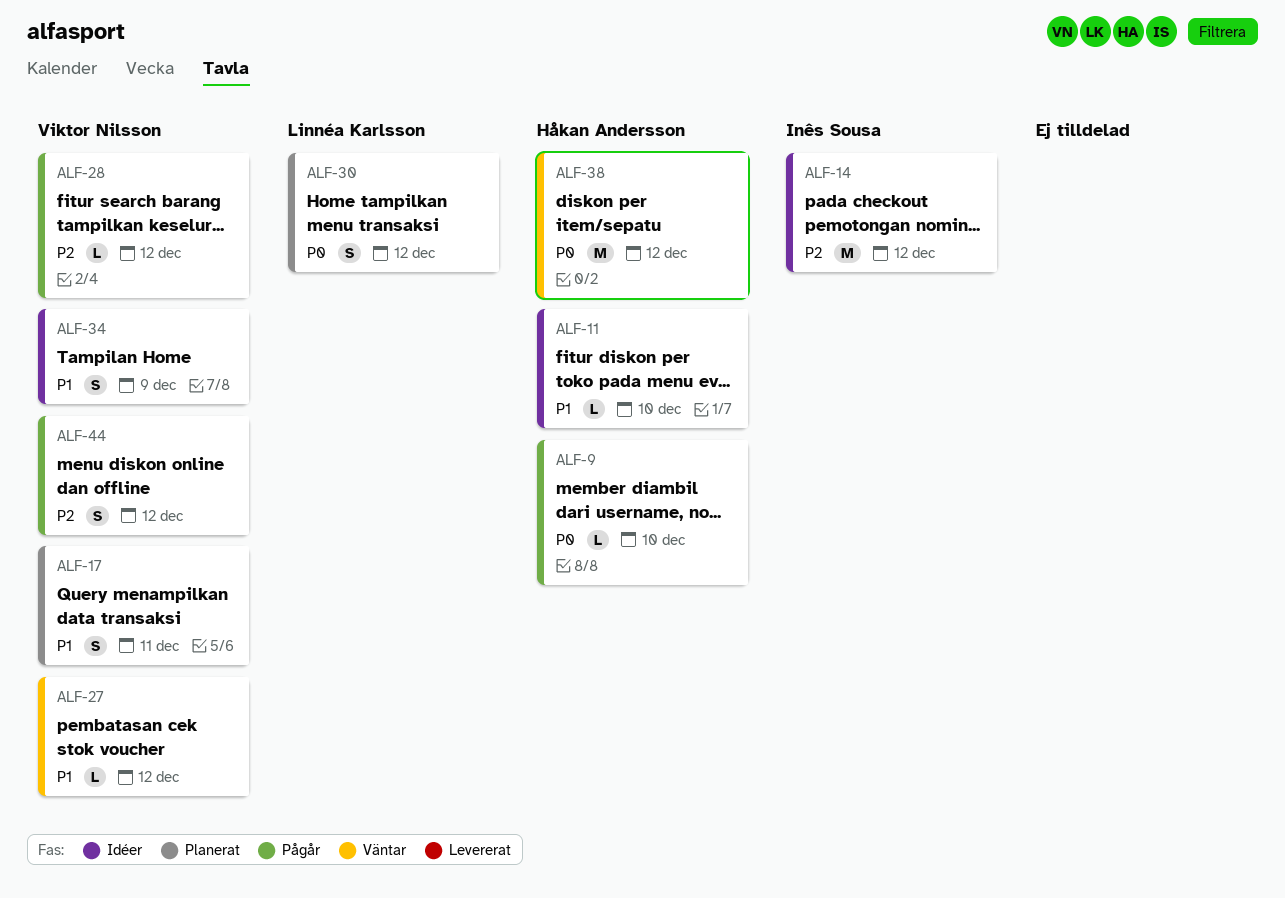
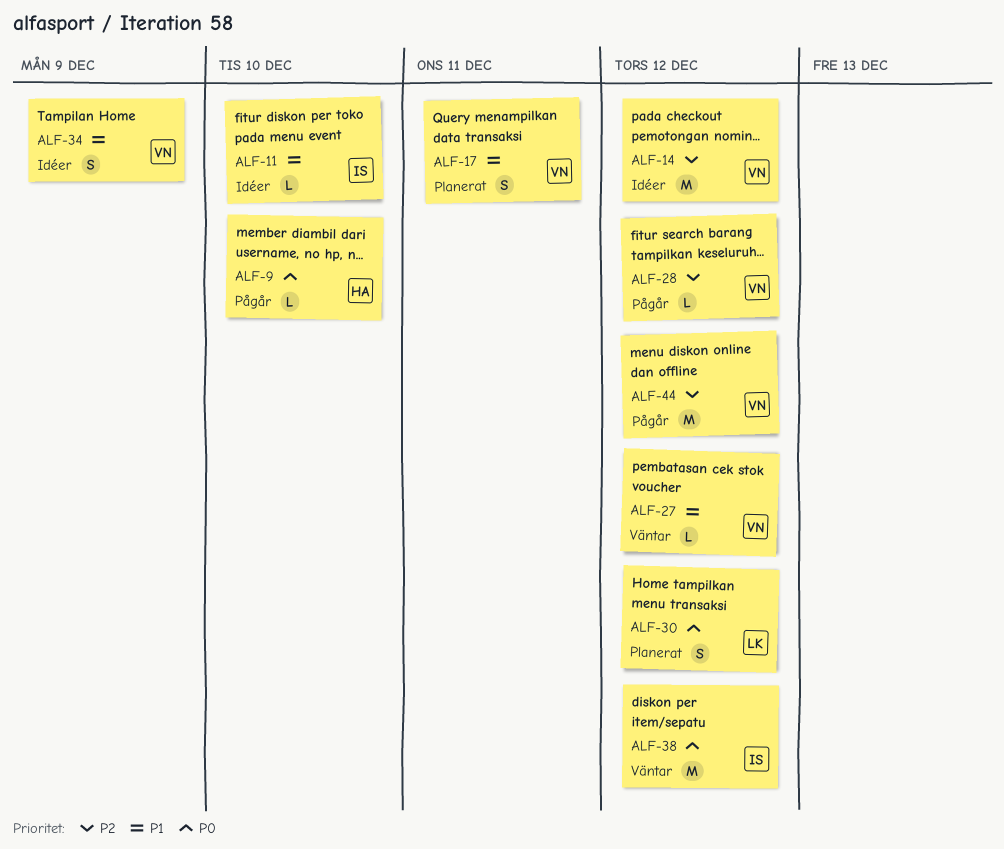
ALF-11, owner: Håkan Andersson -> Inês Sousa
ALF-14, owner: Inês Sousa -> Viktor Nilsson
ALF-38, owner: Håkan Andersson -> Inês Sousa
ALF-44, estimate: S -> M

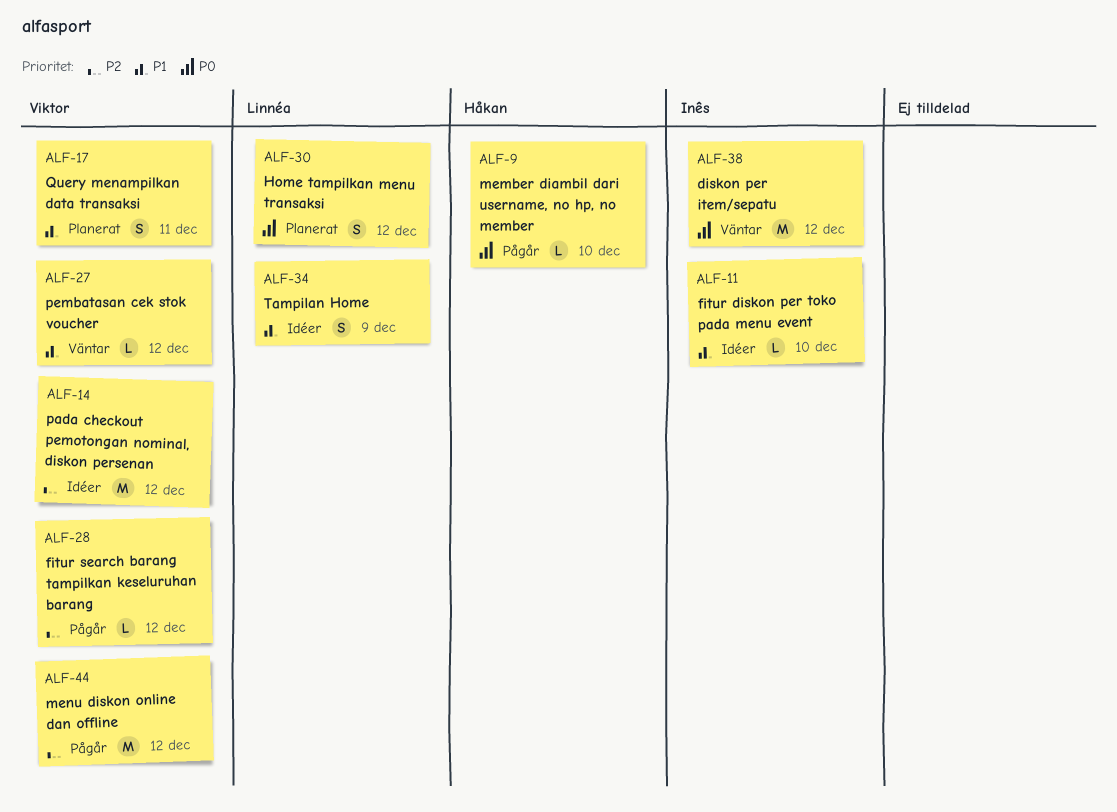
ALF-34, owner: Viktor -> Linnéa

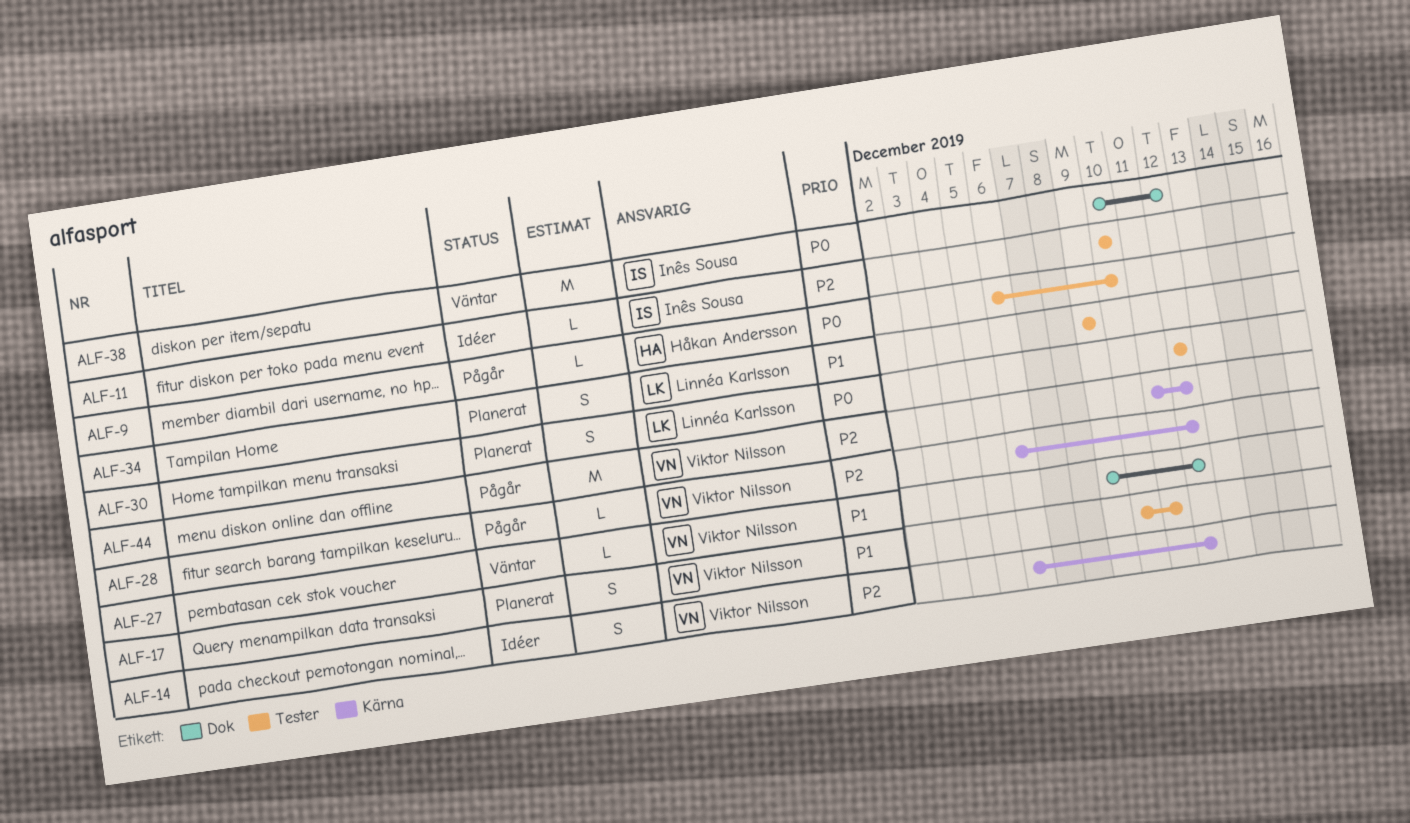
ALF-11, priority: P1 -> P2
ALF-14, estimate: M -> S
ALF-34, status: Idéer -> Planerat

